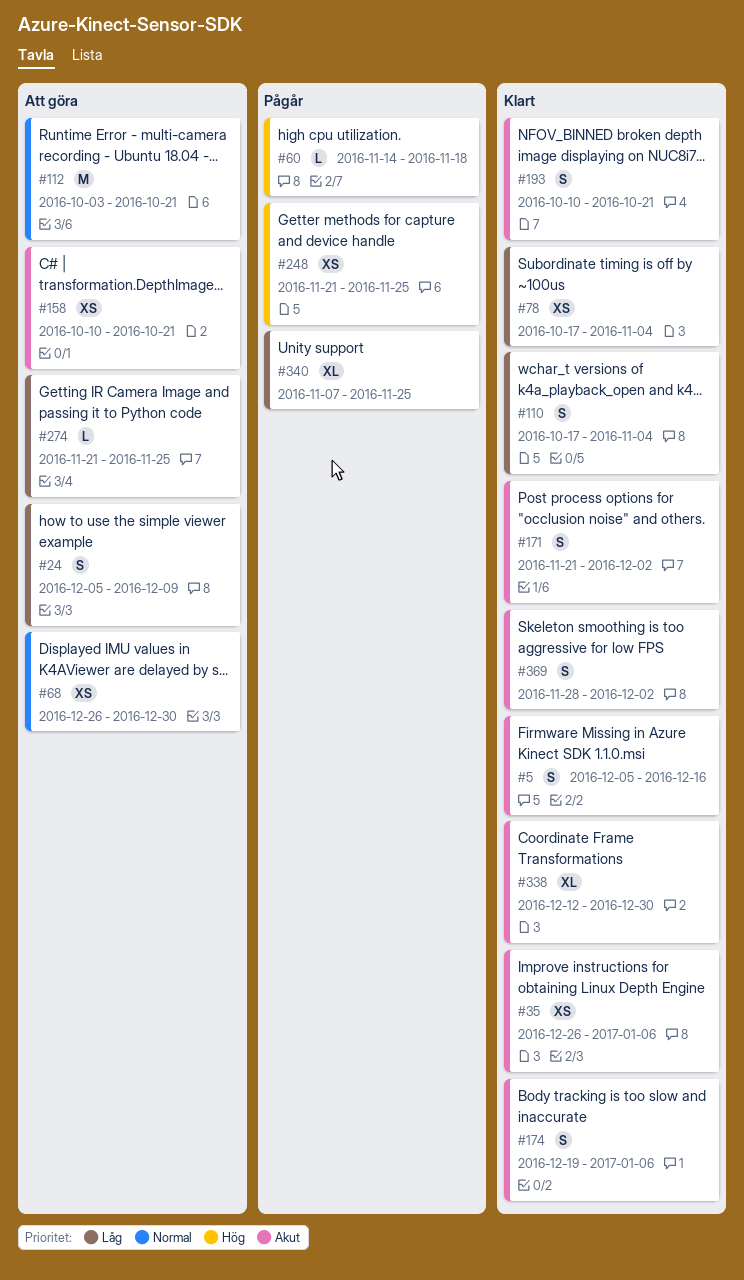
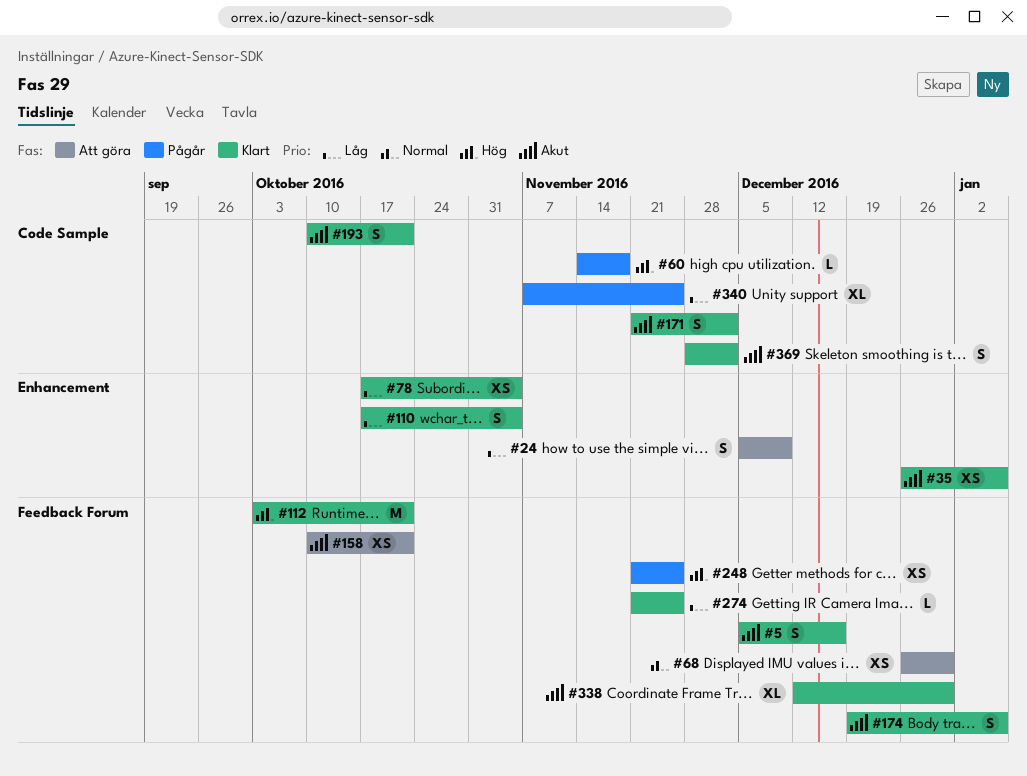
#112, status: Att göra -> Klart
#112, priority: Normal -> Hög
#274, status: Att göra -> Klart

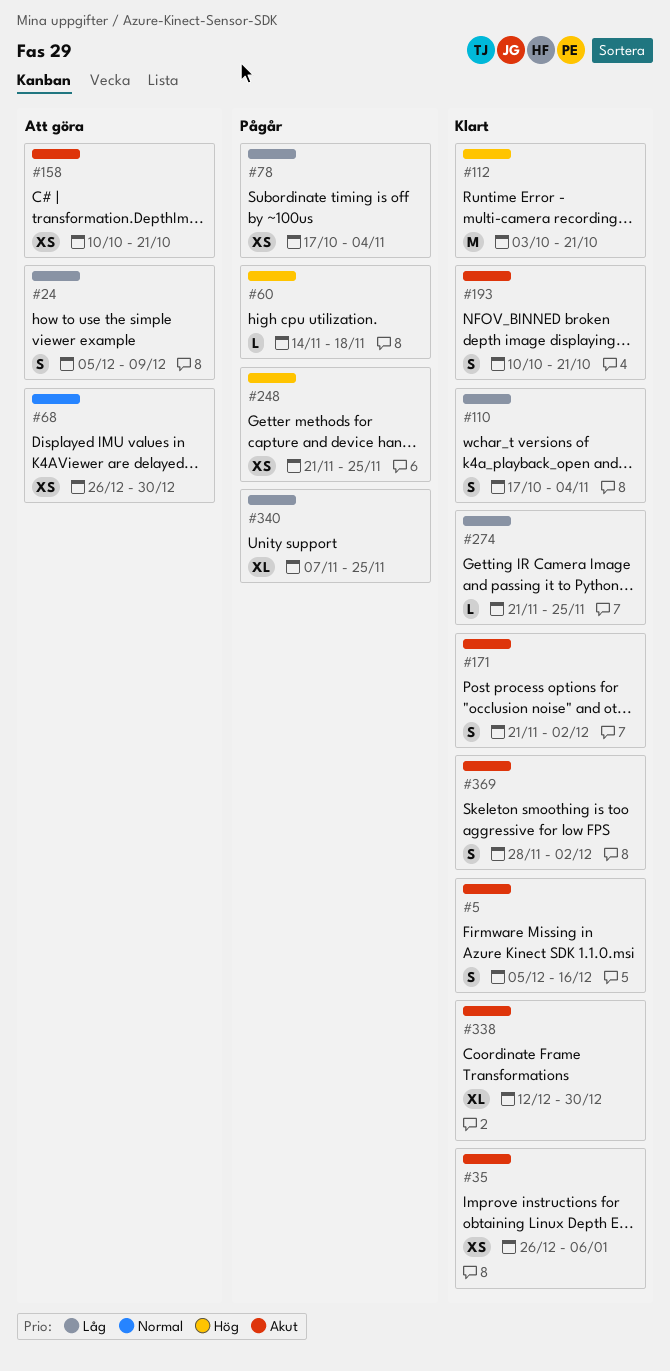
#78, status: Klart -> Pågår
#174: present -> none

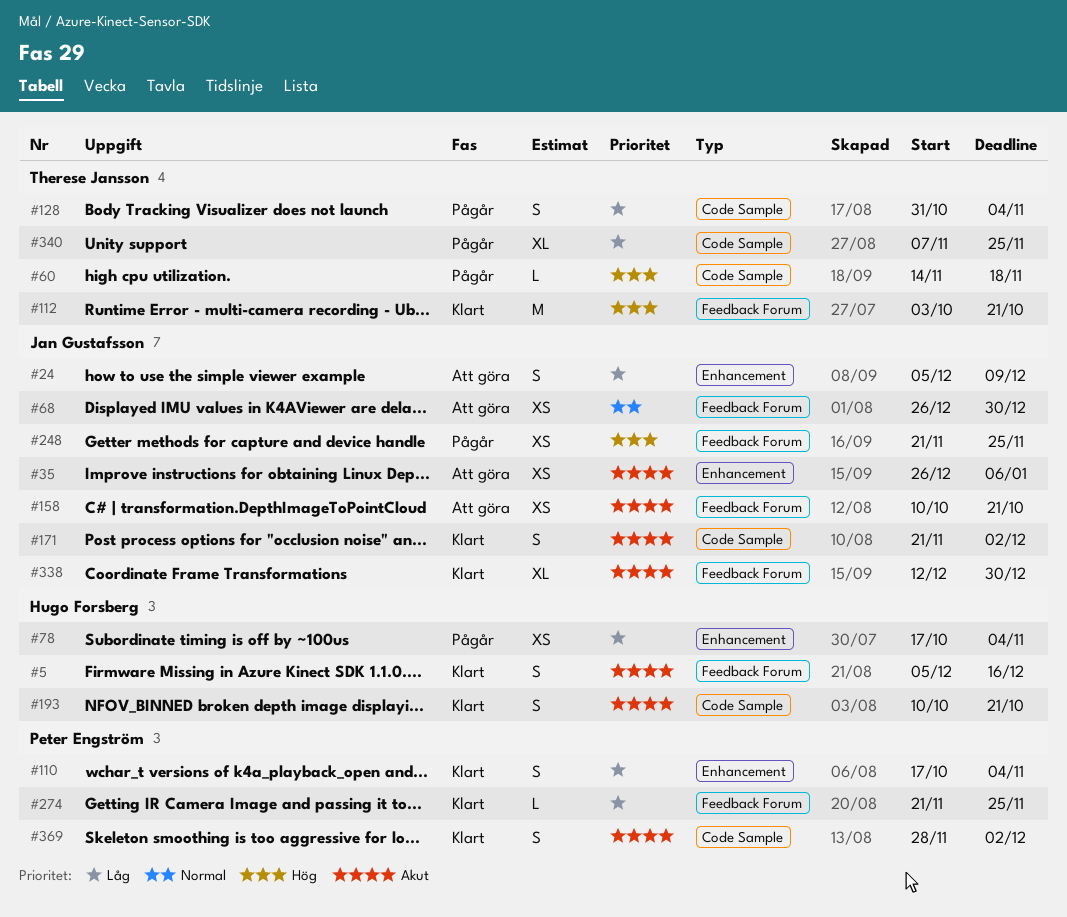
#35, status: Klart -> Att göra
#128: none -> present

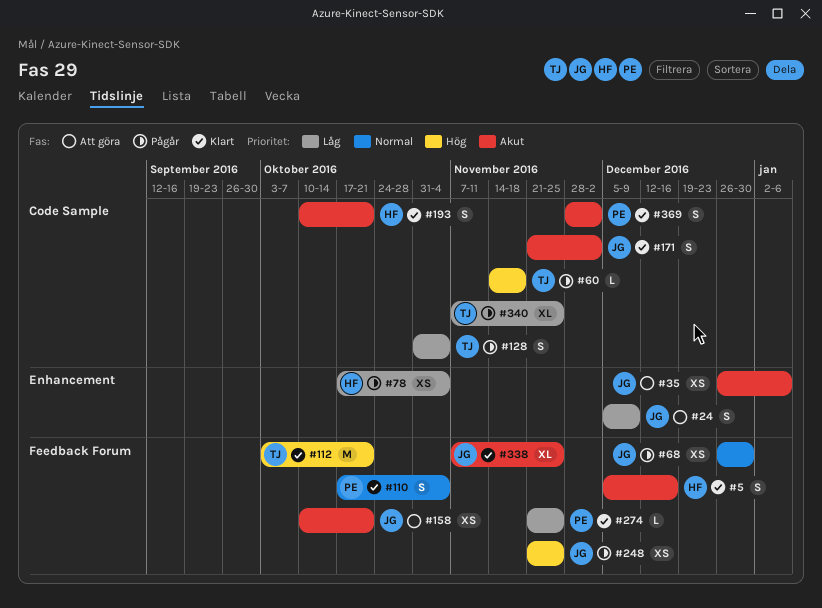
#68, status: Att göra -> Pågår
#110, priority: Låg -> Normal
#110, label: Enhancement -> Feedback Forum
#338, start: Dec 12 -> Nov 7
#338, due: Dec 30 -> Nov 25

